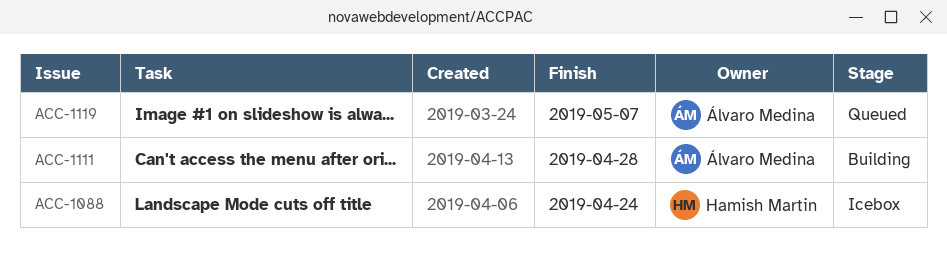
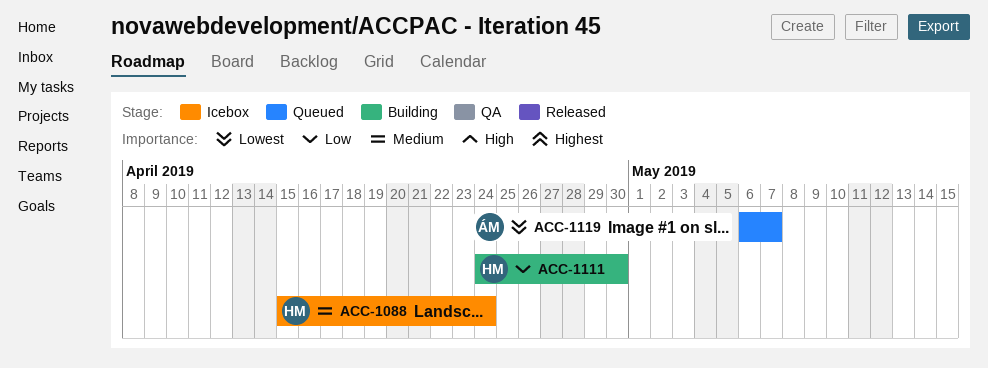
ACC-1111, owner: Álvaro Medina -> Hamish Martin
ACC-1111, due: Apr 28 -> Apr 30

